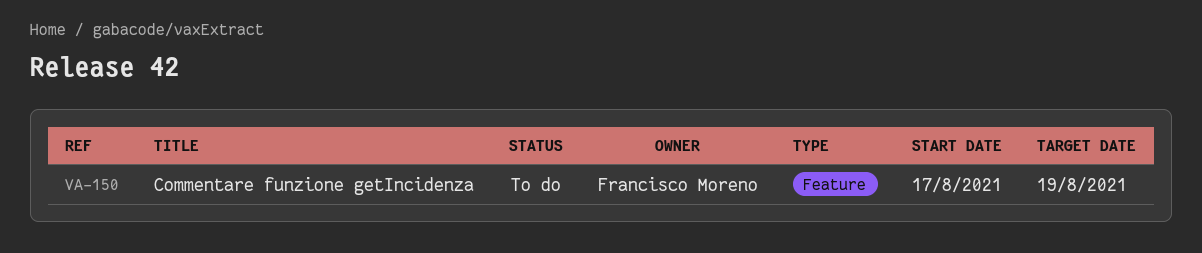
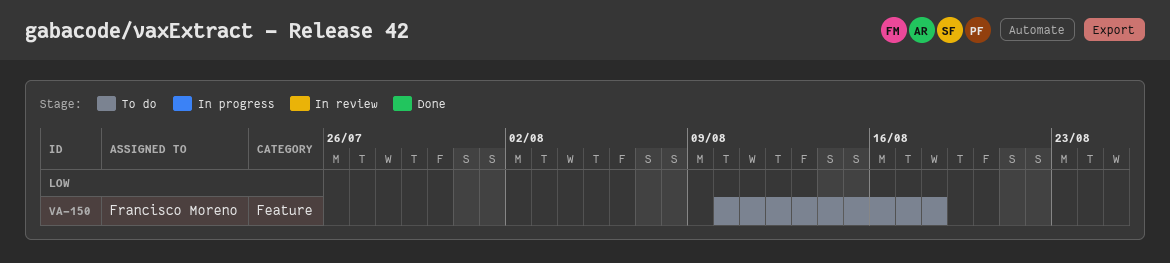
VA-150, start: Aug 17 -> Aug 10
VA-150, due: Aug 19 -> Aug 18

